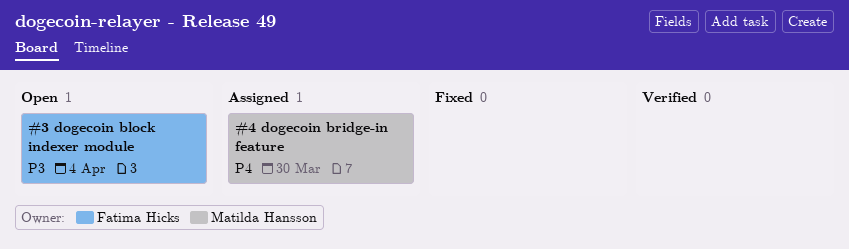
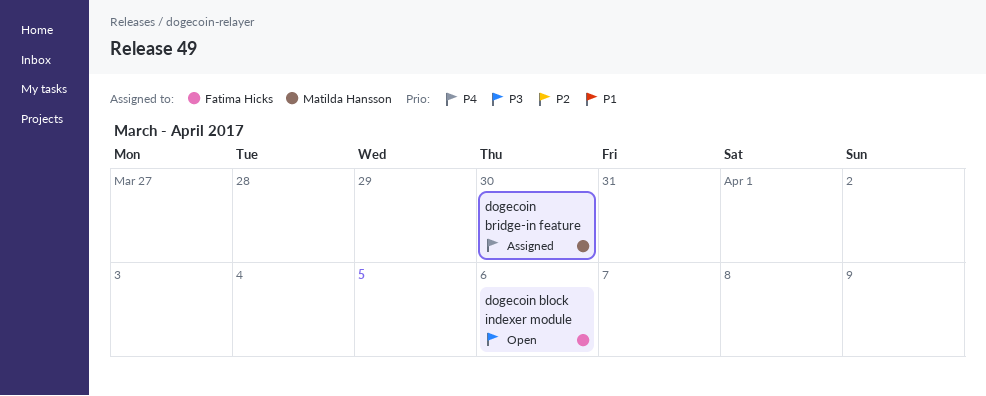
dogecoin block indexer module, due: Apr 4 -> Apr 6

